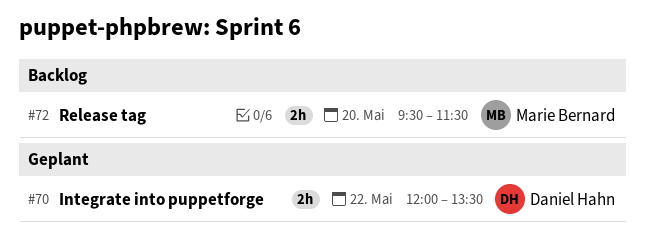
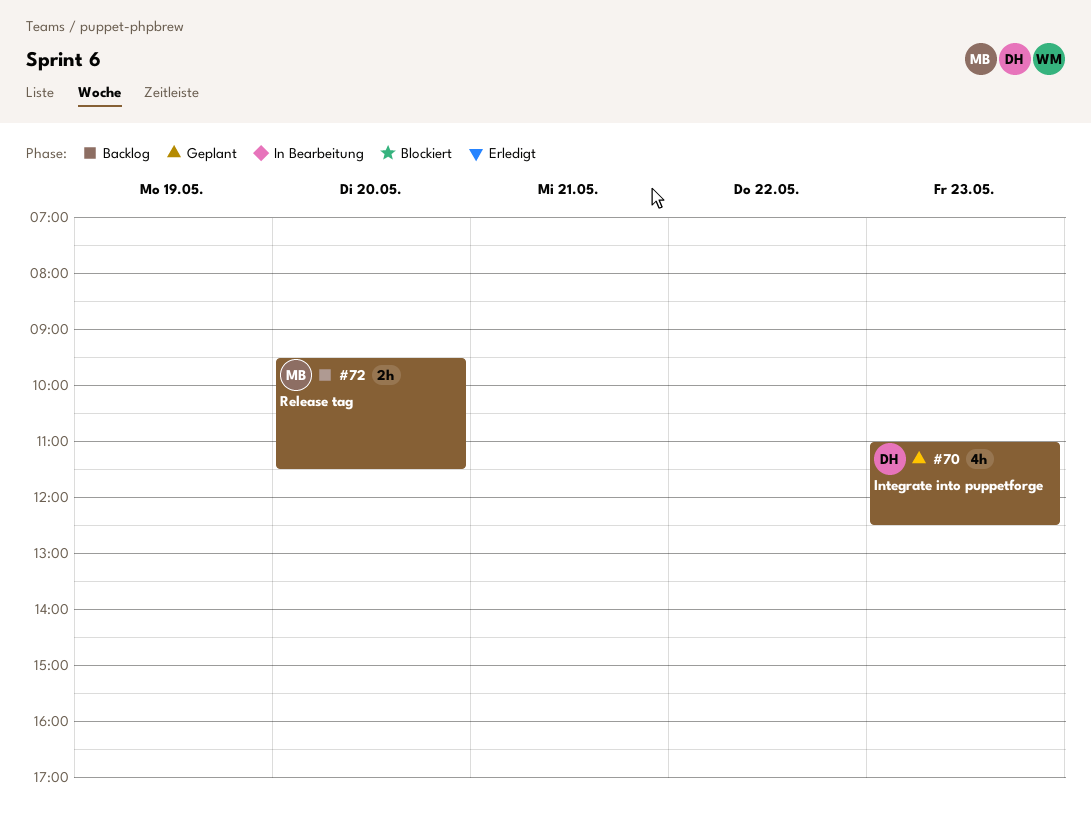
#70, estimate: 2h -> 4h
#70, day: May 22 -> May 23
#70, begins: 12:00 -> 11:00
#70, ends: 13:30 -> 12:30

